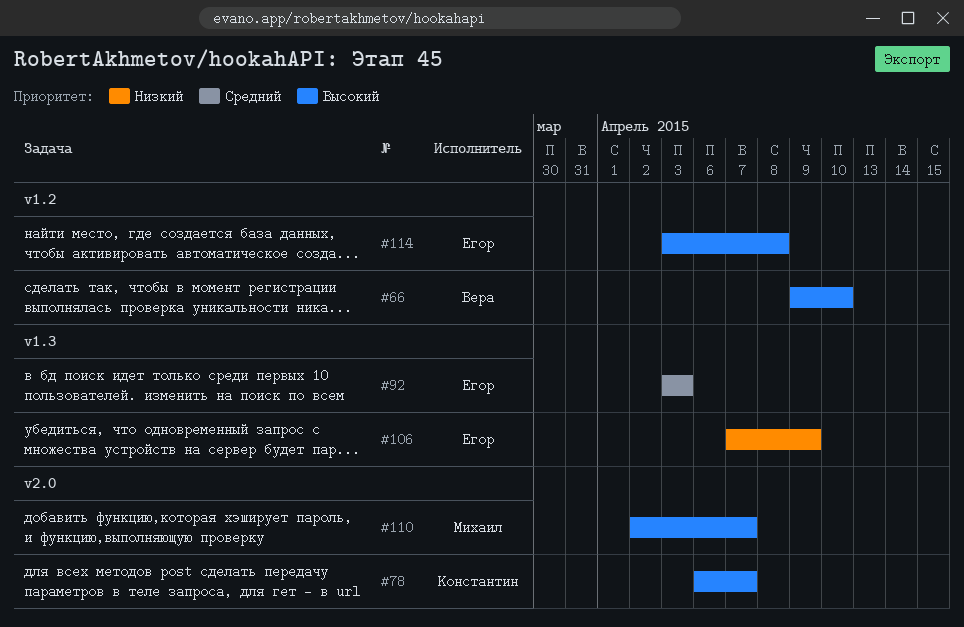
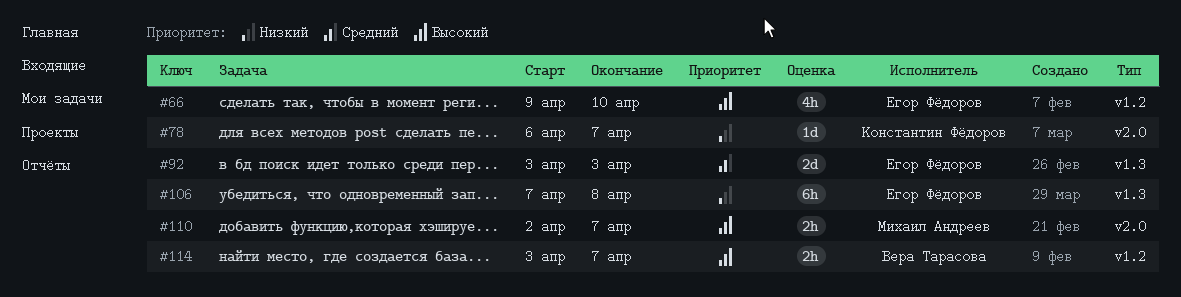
#66, owner: Вера Тарасова -> Егор Фёдоров
#78, priority: Высокий -> Низкий
#106, due: Apr 9 -> Apr 8
#114, owner: Егор Фёдоров -> Вера Тарасова
#114, due: Apr 8 -> Apr 7

